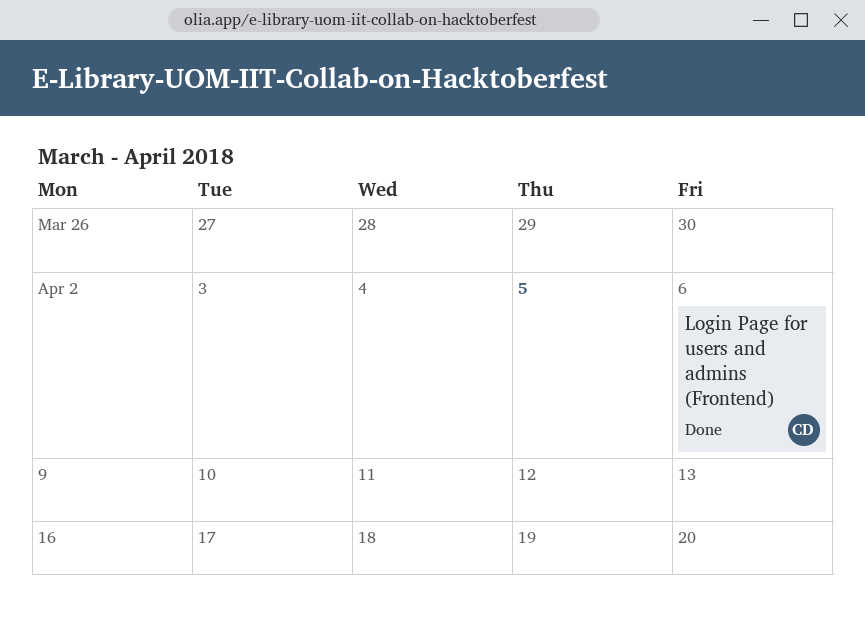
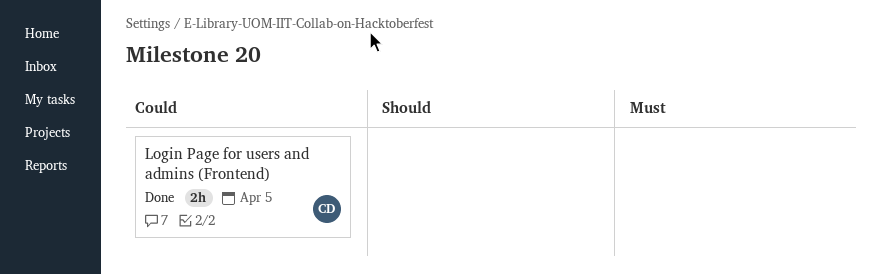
Login Page for users and admins (Frontend), due: Apr 6 -> Apr 5

